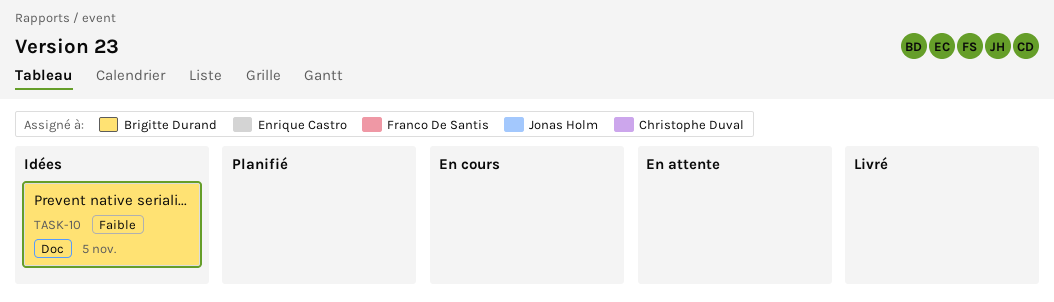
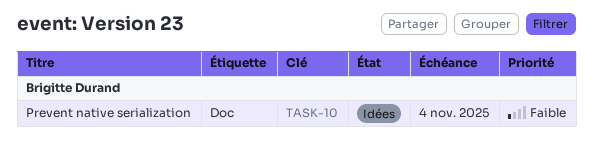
TASK-10, due: Nov 5 -> Nov 4

